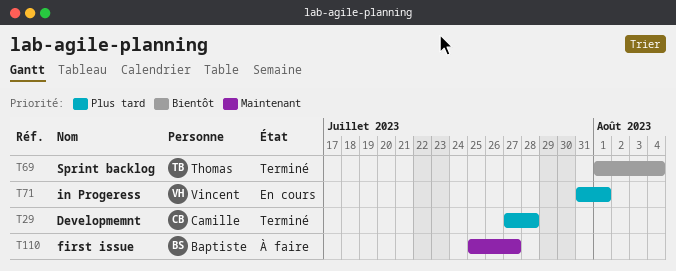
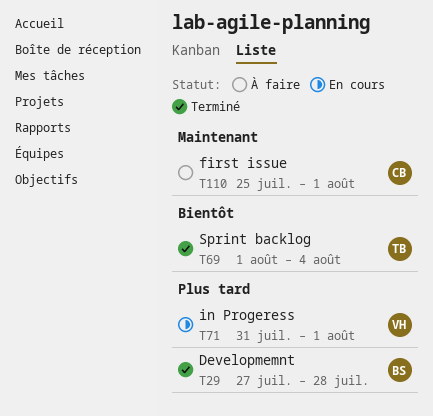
T29, owner: Camille -> Baptiste
T110, owner: Baptiste -> Camille
T110, due: Jul 27 -> Aug 1

